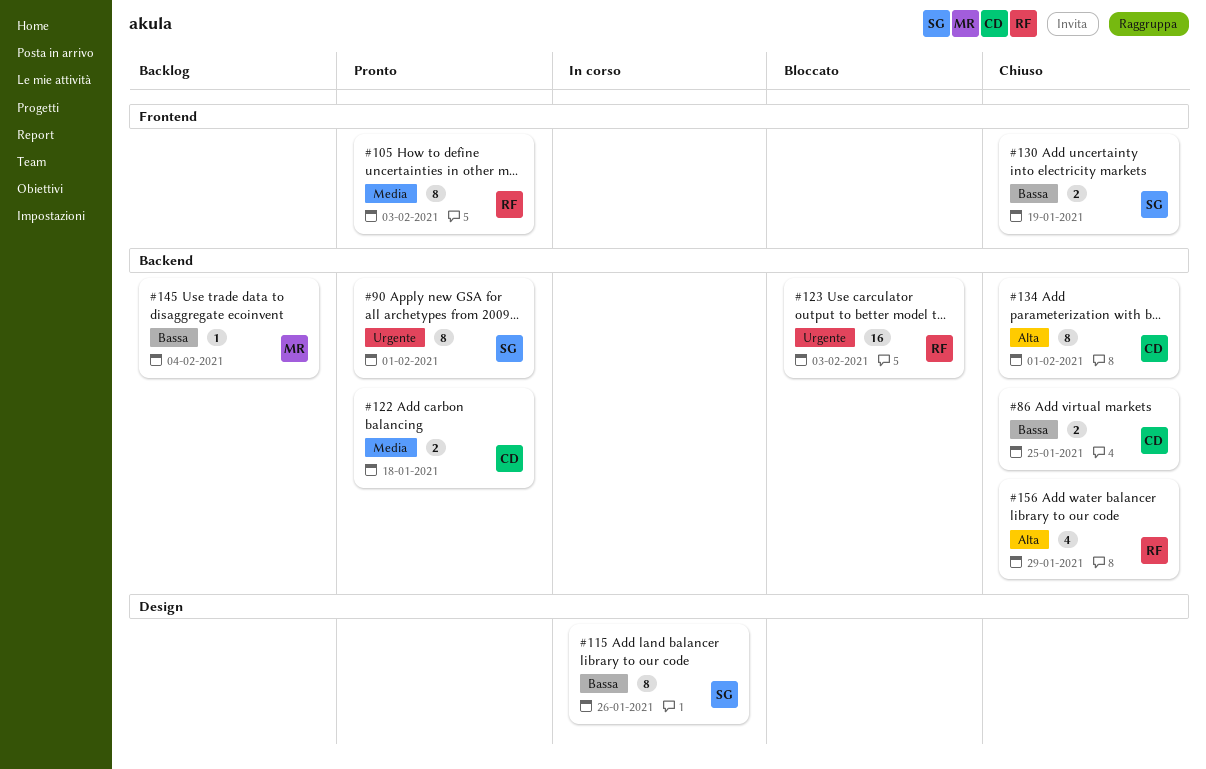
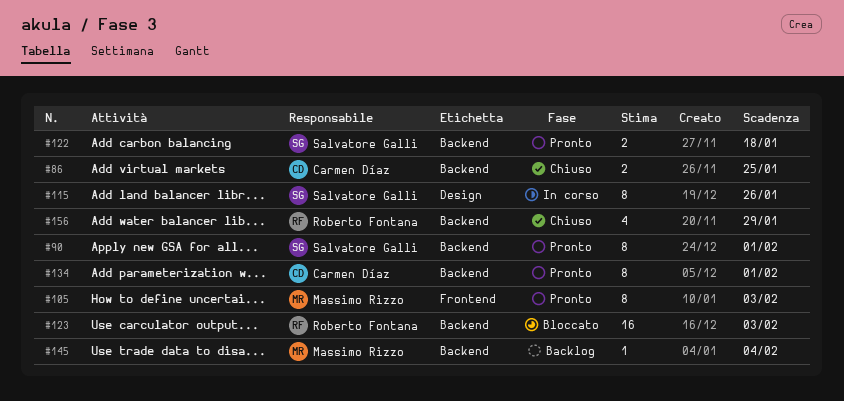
#105, owner: Roberto Fontana -> Massimo Rizzo
#122, owner: Carmen Díaz -> Salvatore Galli
#130: present -> none
#134, status: Chiuso -> Pronto

